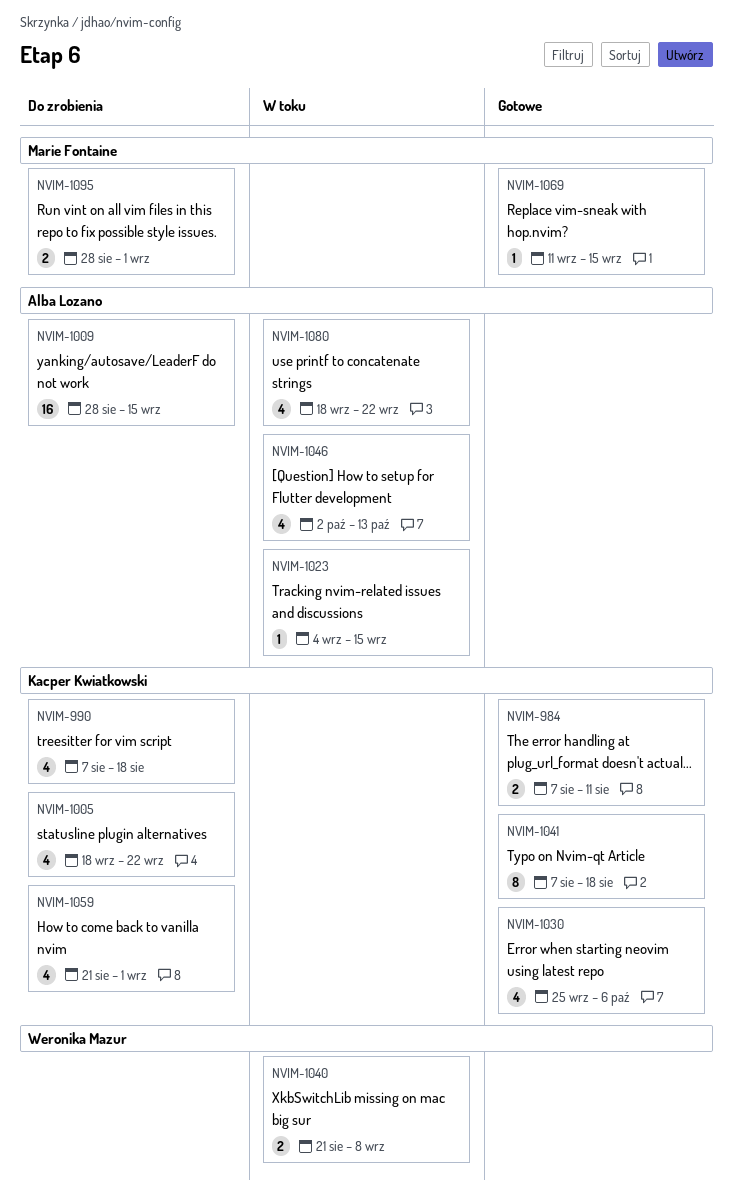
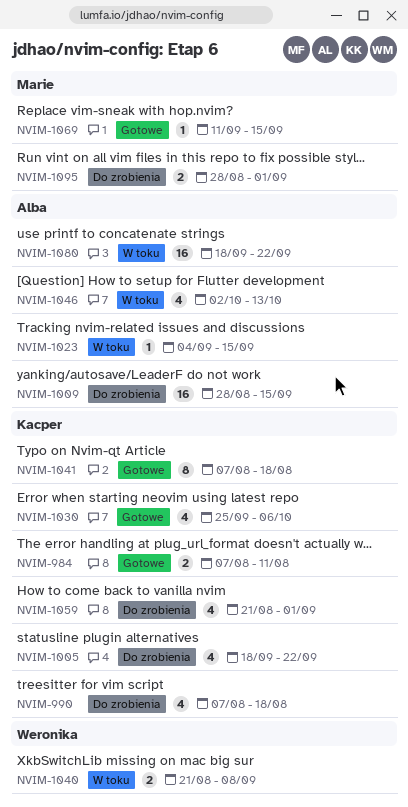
NVIM-1080, estimate: 4 -> 16

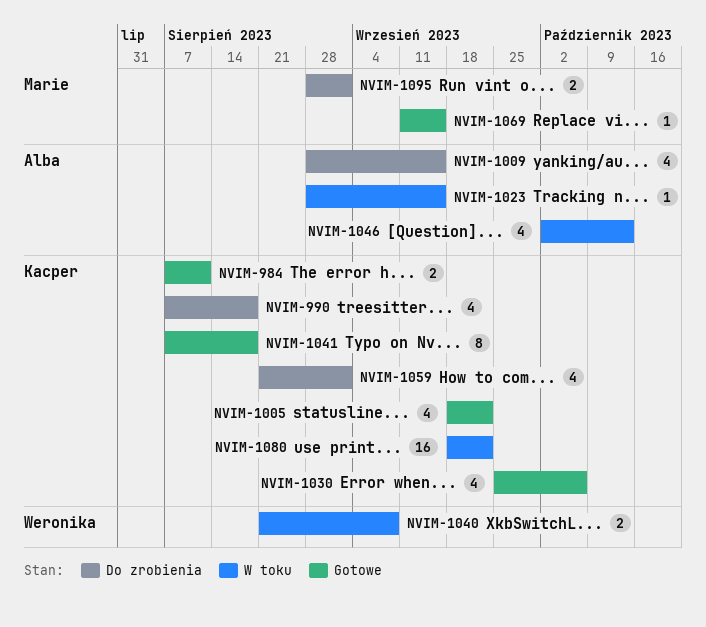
NVIM-1005, status: Do zrobienia -> Gotowe
NVIM-1009, estimate: 16 -> 4
NVIM-1023, start: Sep 4 -> Aug 28
NVIM-1080, owner: Alba -> Kacper

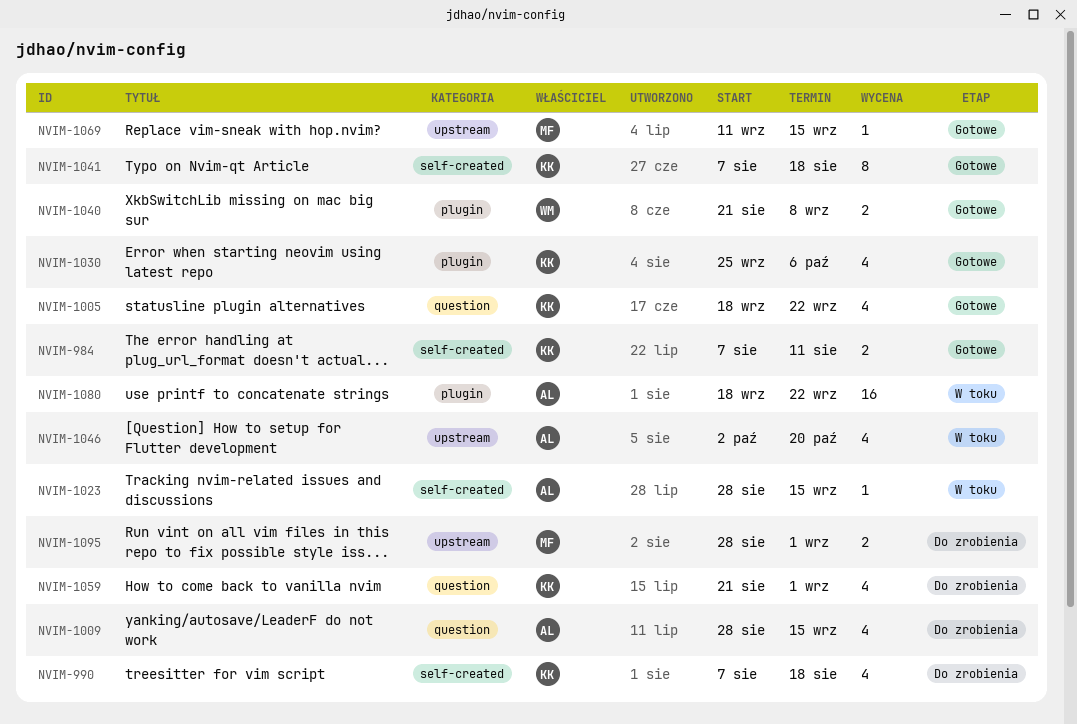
NVIM-1040, status: W toku -> Gotowe
NVIM-1046, due: Oct 13 -> Oct 20
NVIM-1080, owner: Kacper -> Alba

